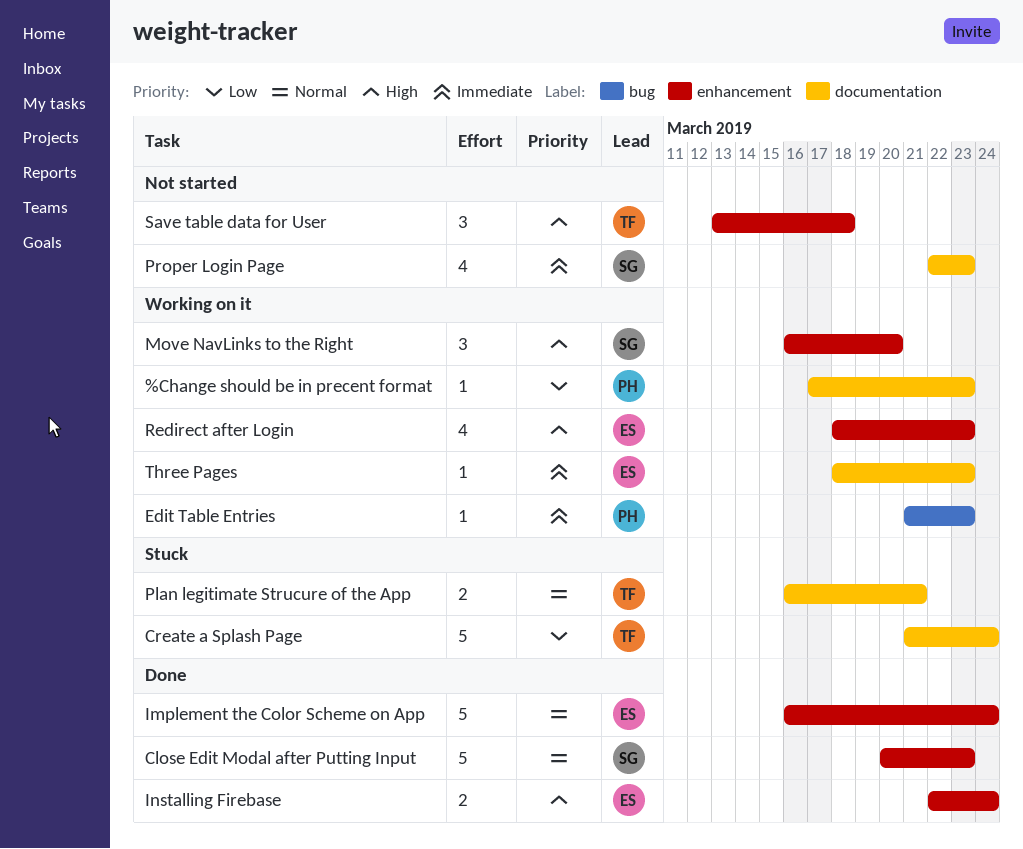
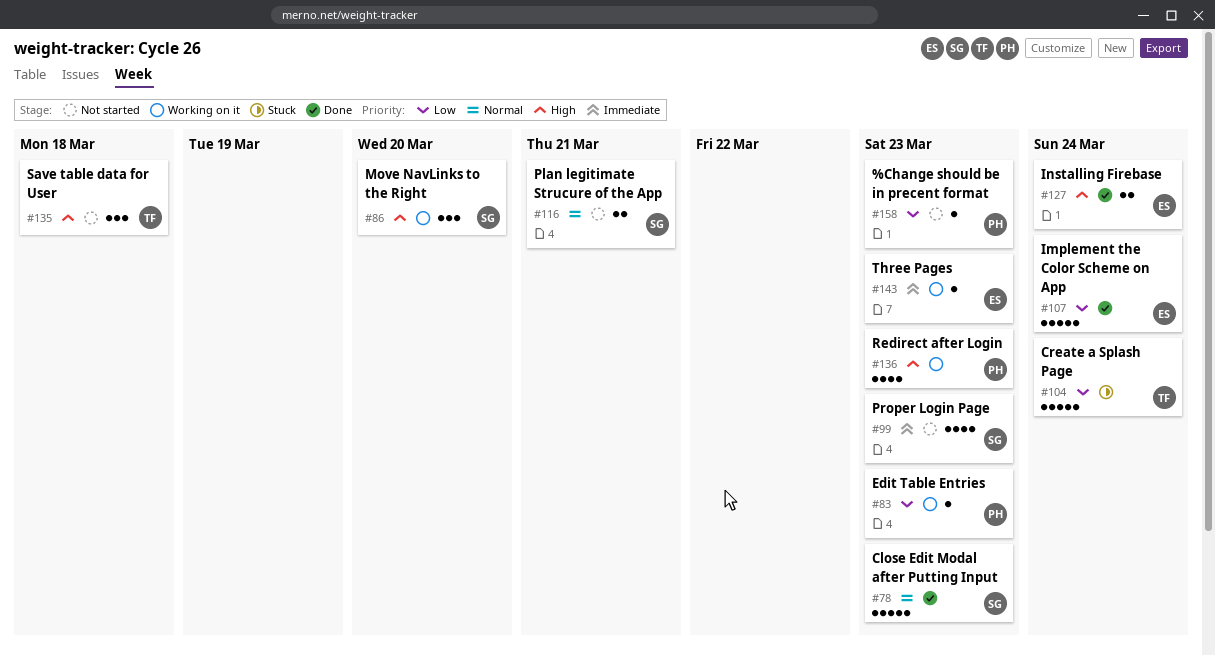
%Change should be in precent format, status: Working on it -> Not started
Edit Table Entries, priority: Immediate -> Low
Implement the Color Scheme on App, priority: Normal -> Low
Plan legitimate Strucure of the App, status: Stuck -> Not started
Plan legitimate Strucure of the App, owner: TF -> SG
Redirect after Login, owner: ES -> PH

